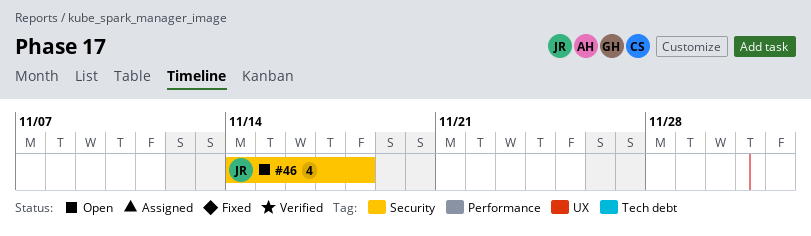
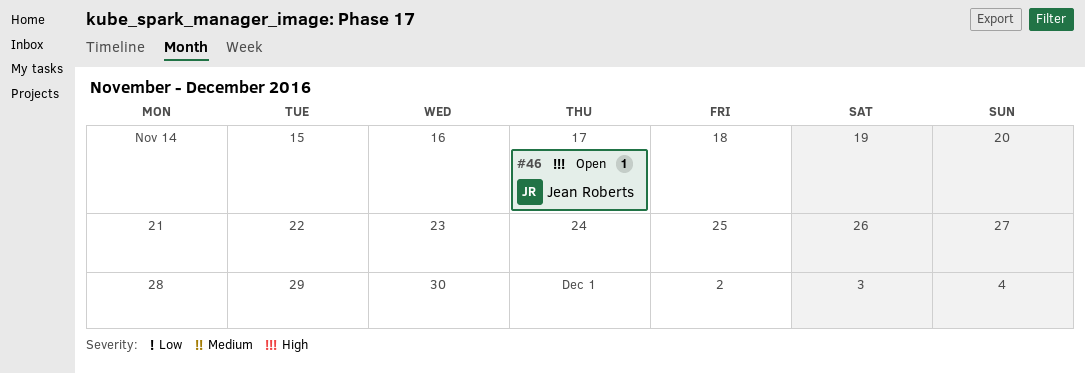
#46, estimate: 4 -> 1
#46, due: Nov 18 -> Nov 17

